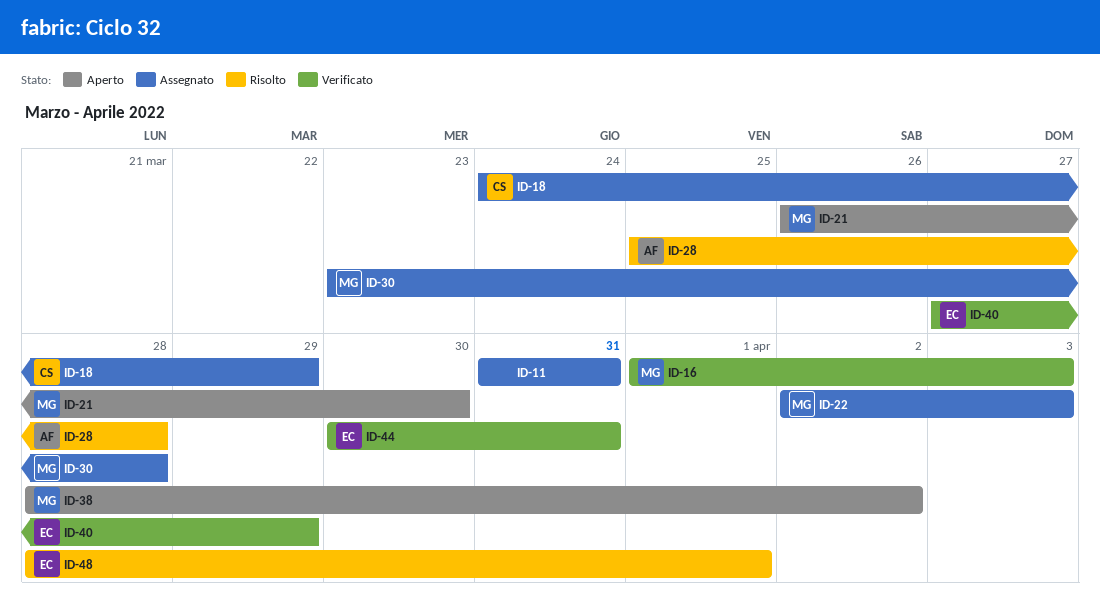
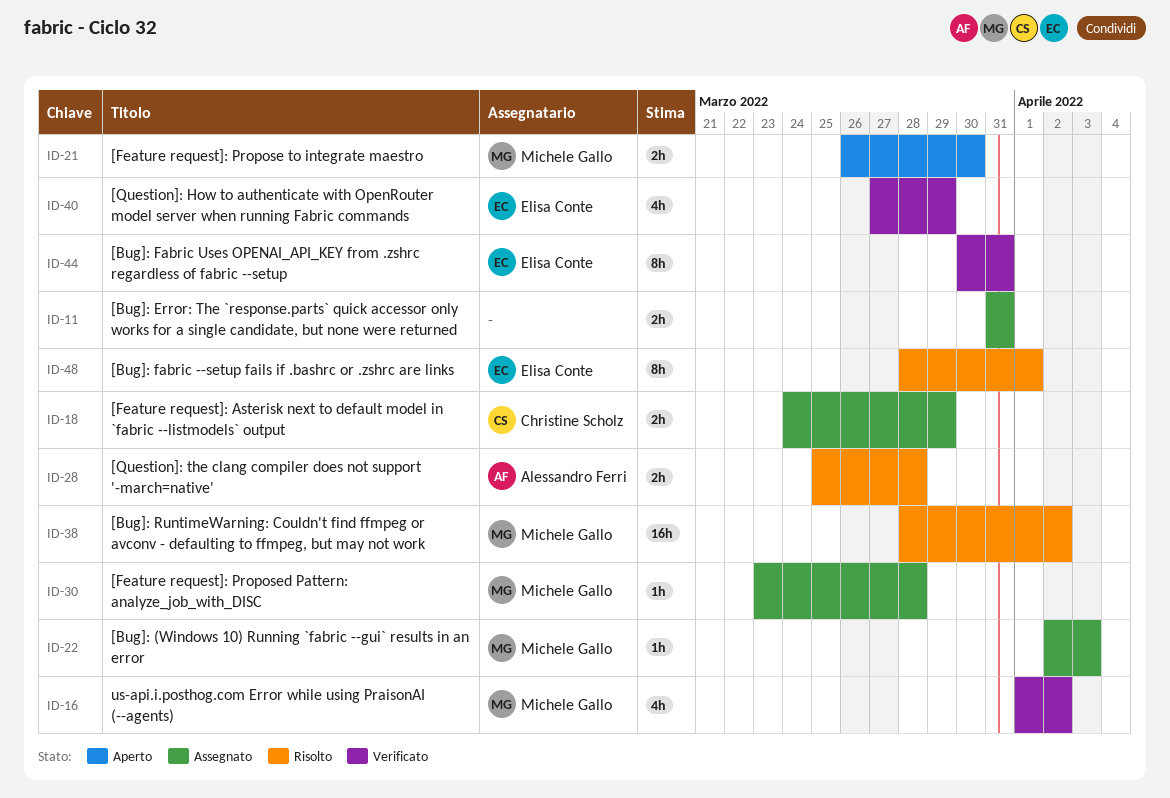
ID-16, due: Apr 3 -> Apr 2
ID-38, status: Aperto -> Risolto

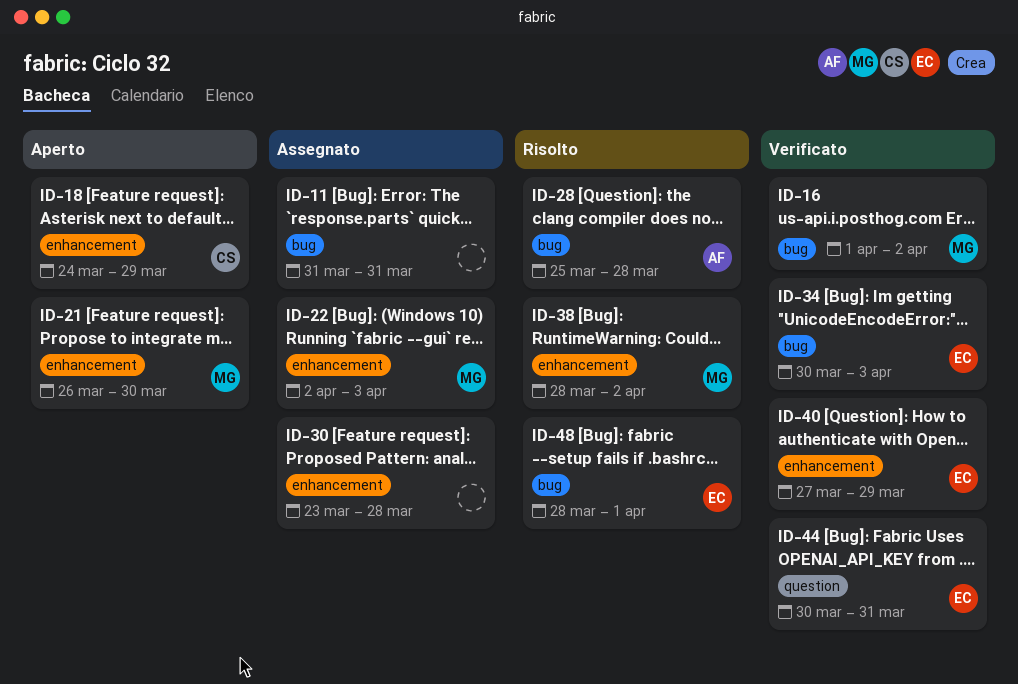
ID-18, status: Assegnato -> Aperto
ID-30, owner: Michele Gallo -> none
ID-34: none -> present

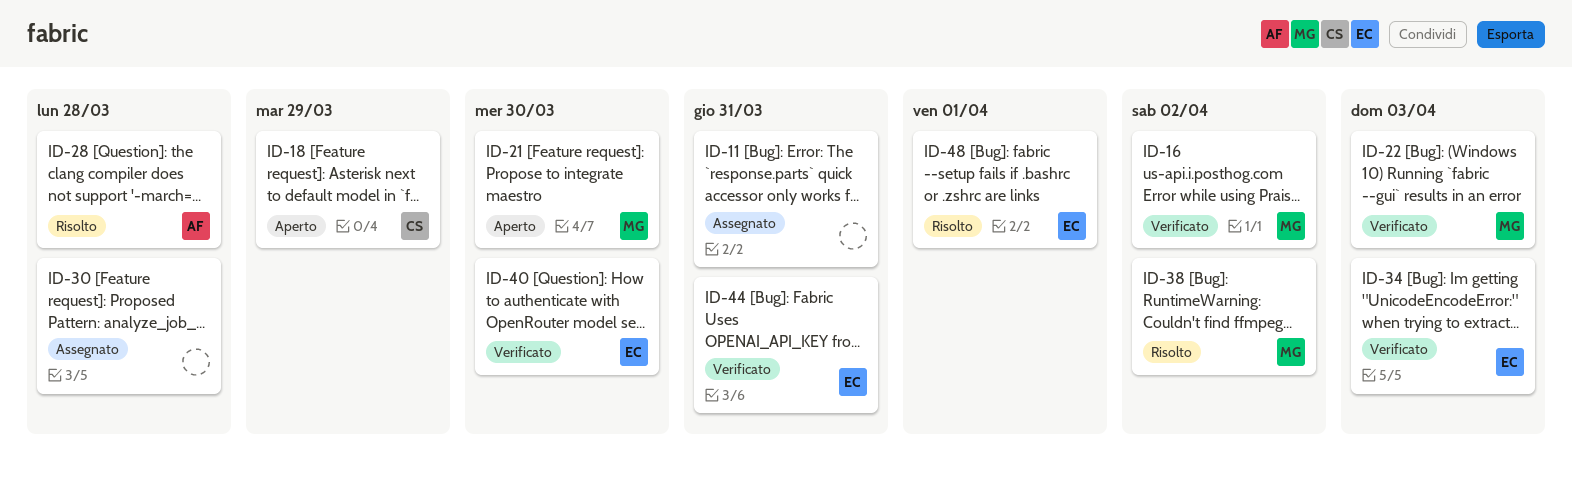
ID-22, status: Assegnato -> Verificato
ID-40, due: Mar 29 -> Mar 30

